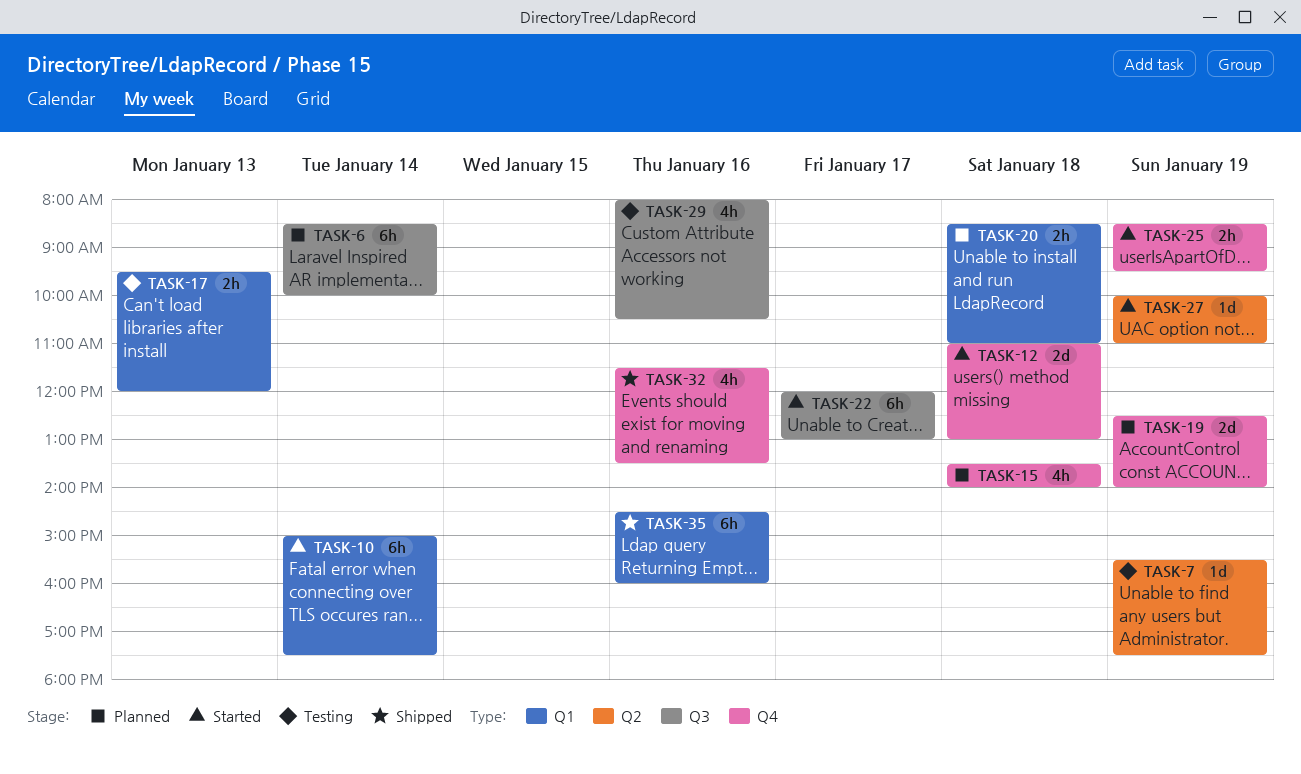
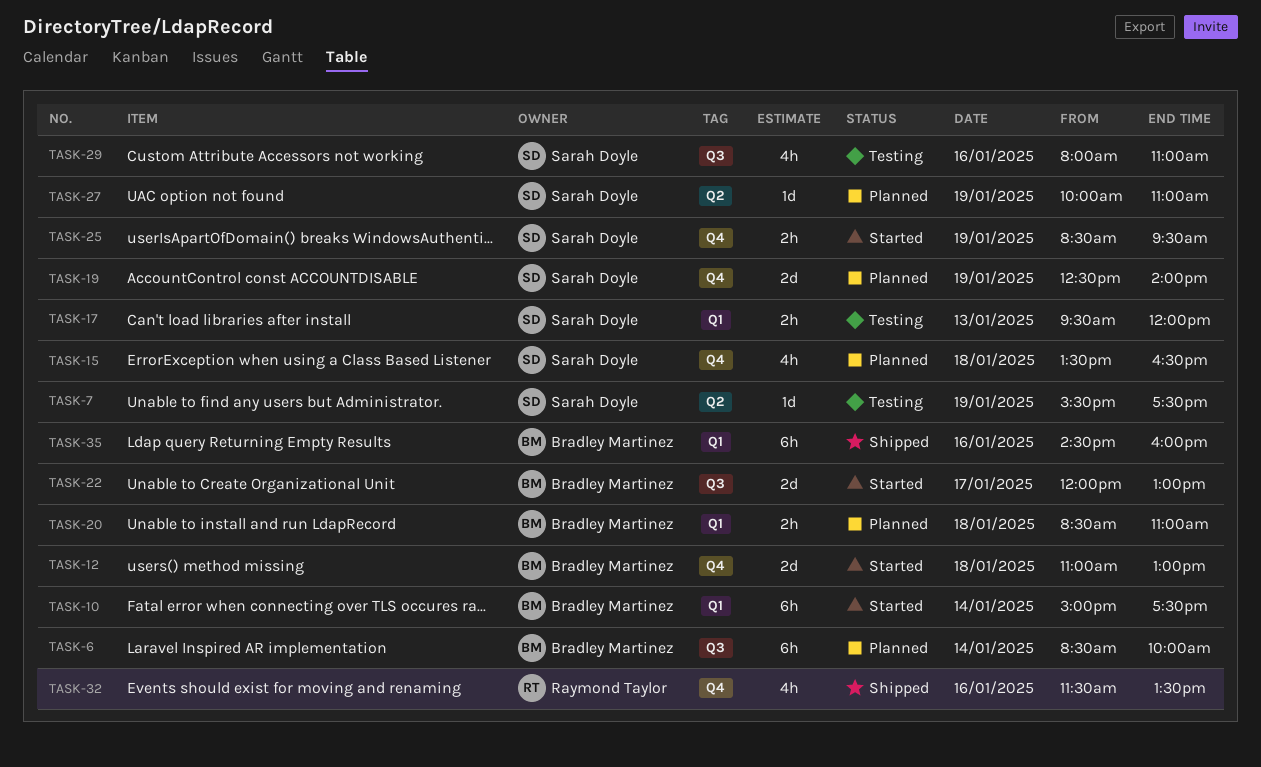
TASK-15, ends: 14:00 -> 16:30
TASK-22, estimate: 6h -> 2d
TASK-27, status: Started -> Planned
TASK-29, ends: 10:30 -> 11:00

